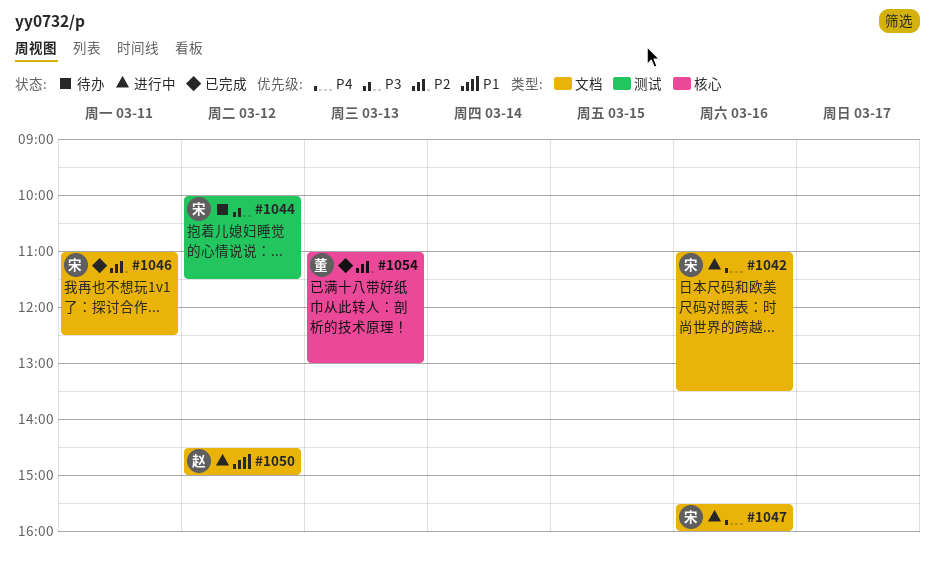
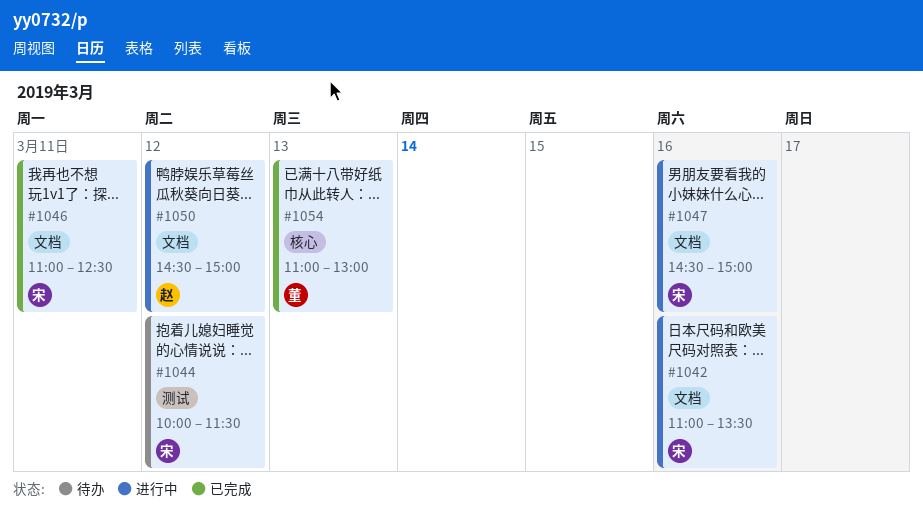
#1047, begins: 15:30 -> 14:30
#1047, ends: 16:00 -> 15:00

